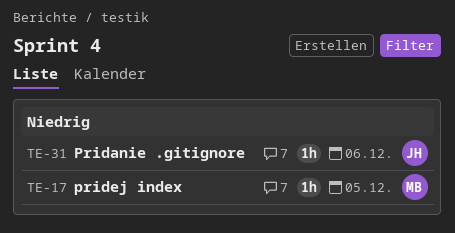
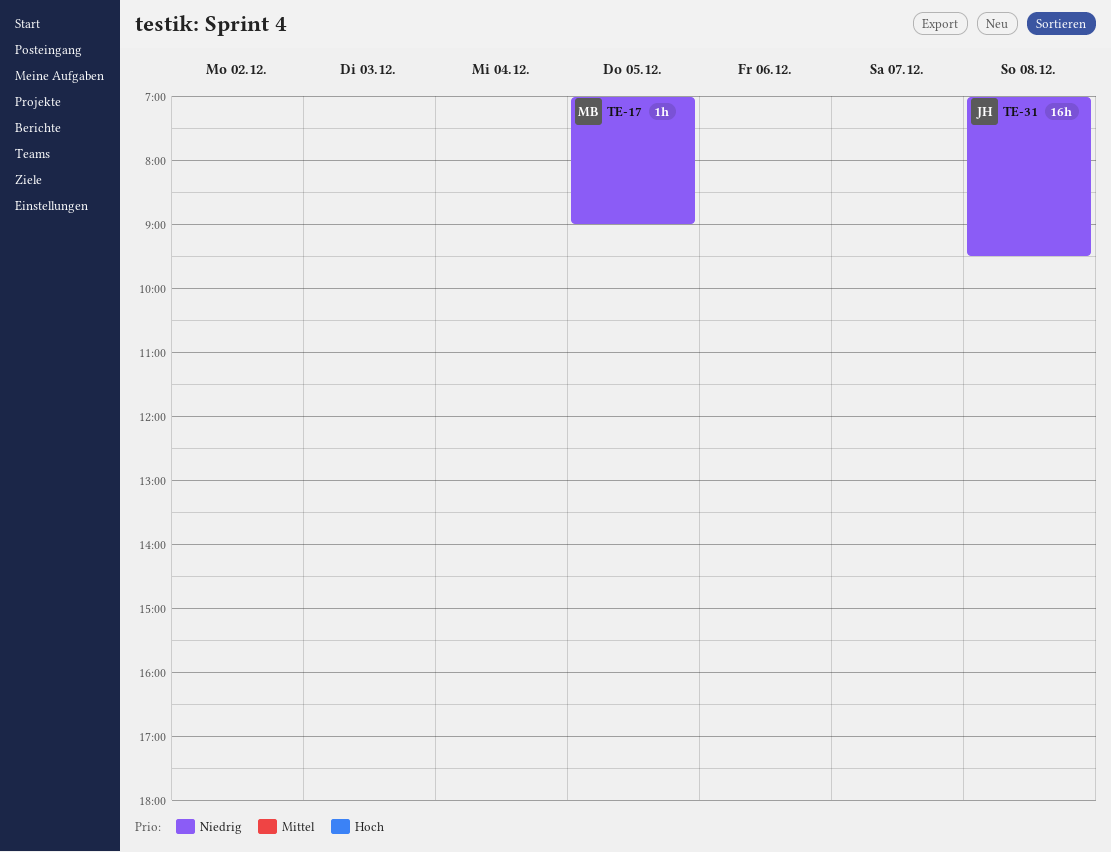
TE-31, estimate: 1h -> 16h
TE-31, day: Dec 6 -> Dec 8

